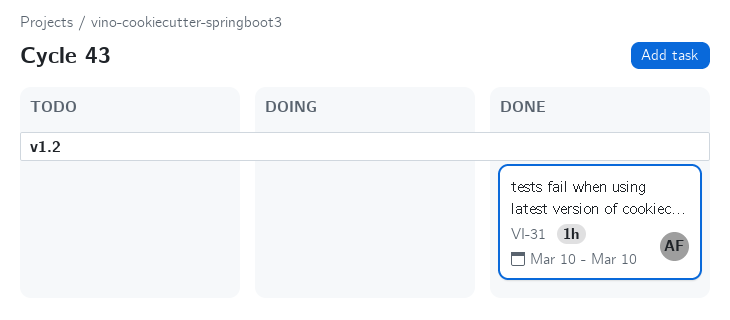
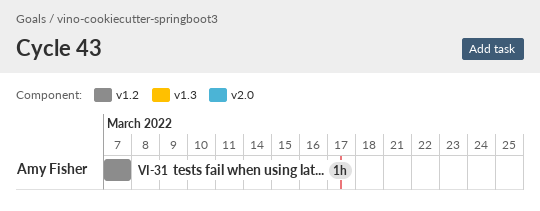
VI-31, start: Mar 10 -> Mar 7
VI-31, due: Mar 10 -> Mar 7

